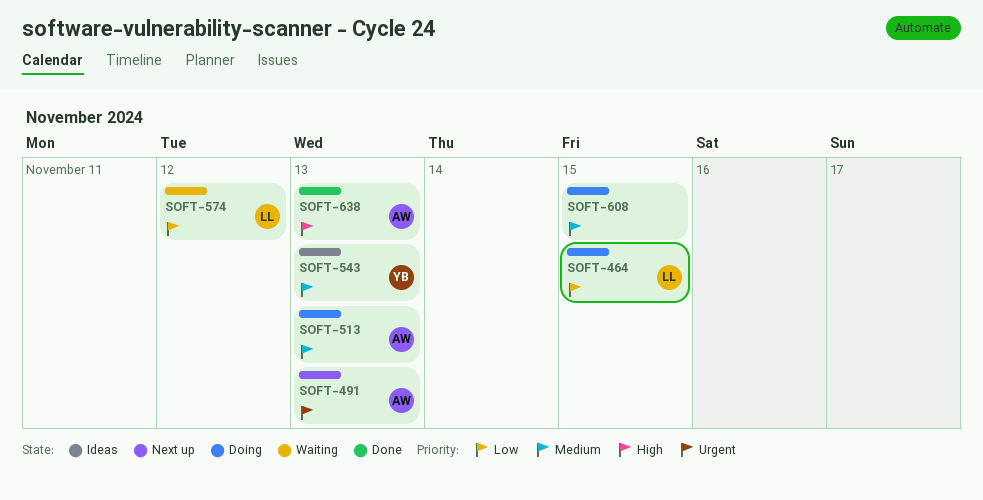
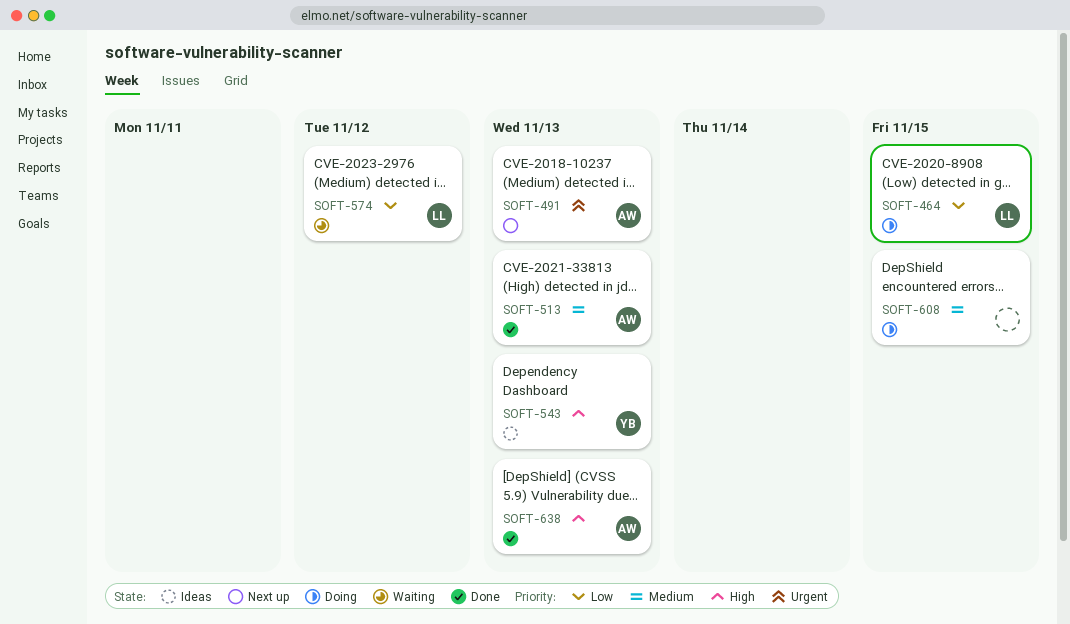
SOFT-513, status: Doing -> Done
SOFT-543, priority: Medium -> High

